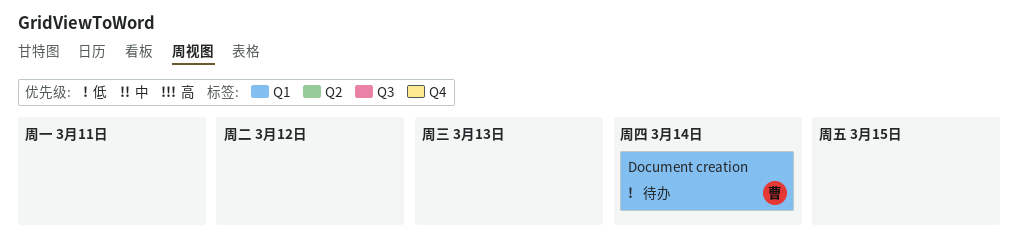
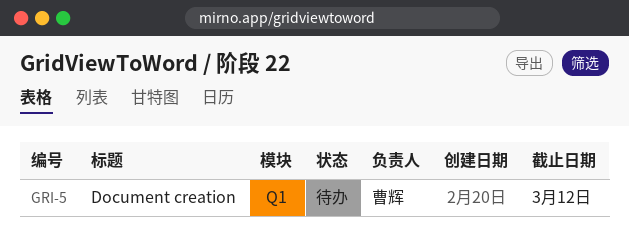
Document creation, due: Mar 14 -> Mar 12

